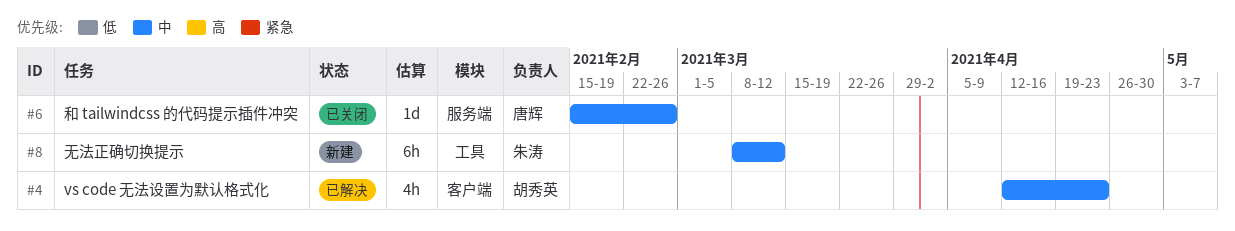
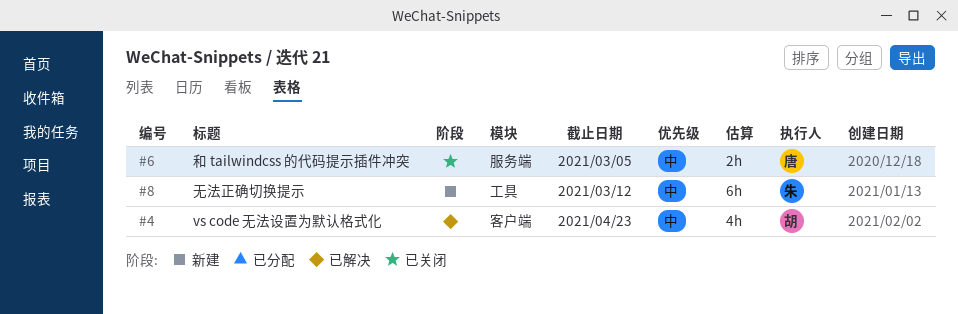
#6, estimate: 1d -> 2h
#6, due: Feb 26 -> Mar 5

